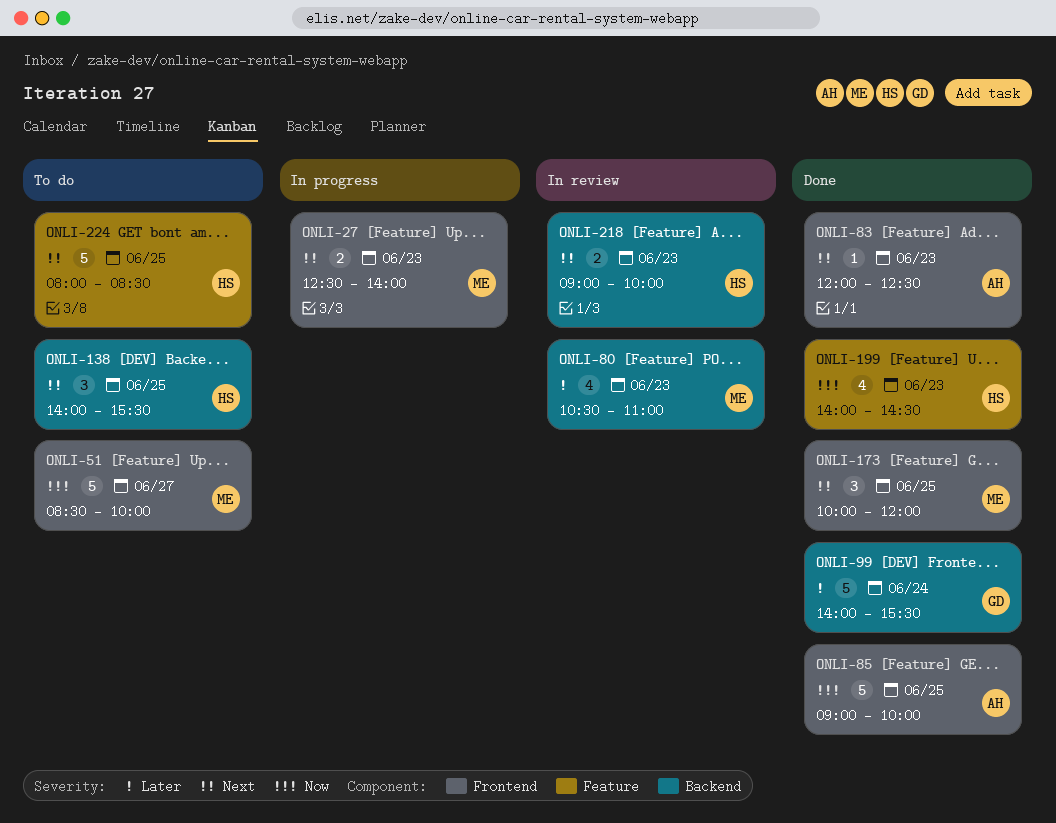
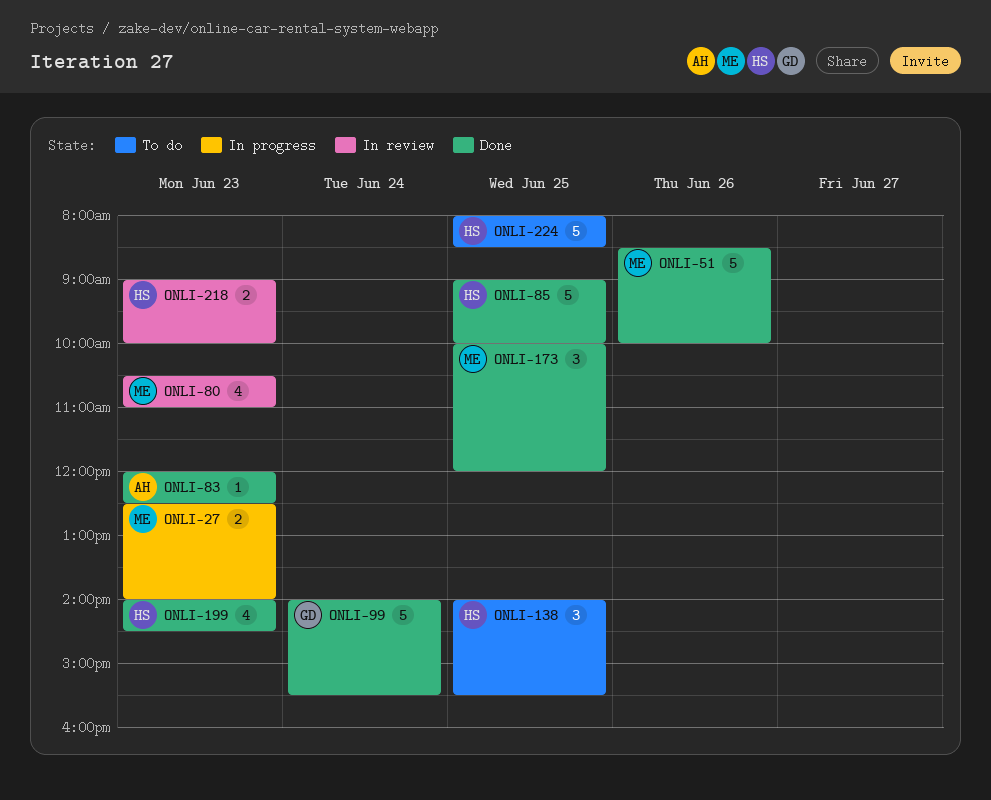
ONLI-51, status: To do -> Done
ONLI-51, day: Jun 27 -> Jun 26
ONLI-85, owner: AH -> HS

